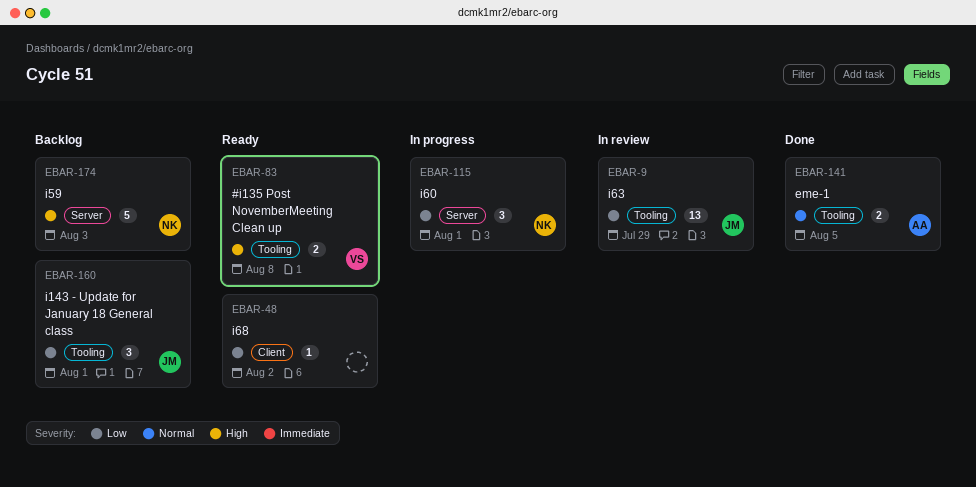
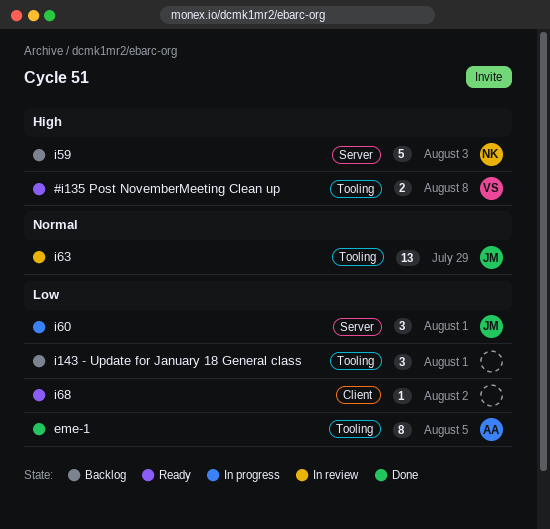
eme-1, priority: Normal -> Low
eme-1, estimate: 2 -> 8
i143 - Update for January 18 General class, owner: JM -> none
i60, owner: NK -> JM
i63, priority: Low -> Normal

